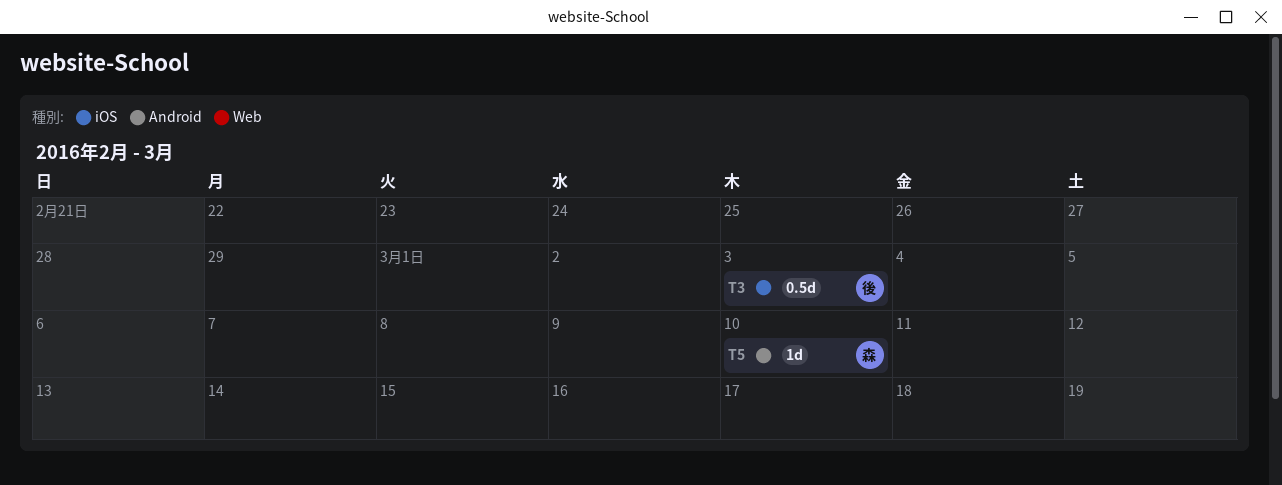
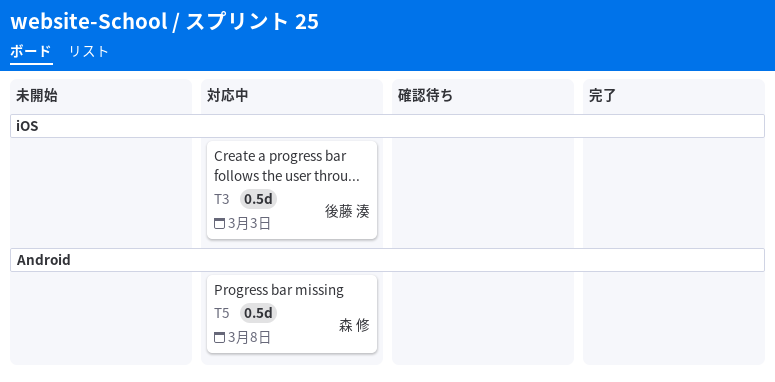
T5, estimate: 1d -> 0.5d
T5, due: Mar 10 -> Mar 8

